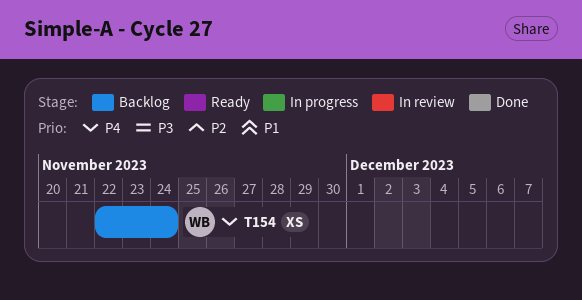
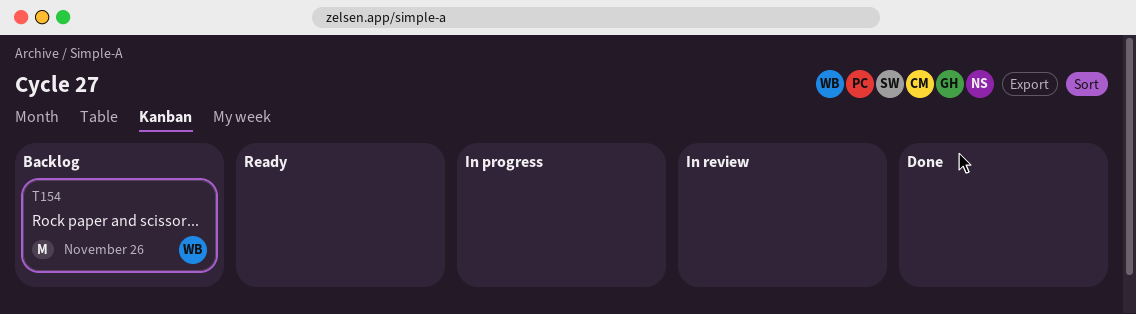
T154, estimate: XS -> M
T154, due: Nov 24 -> Nov 26

